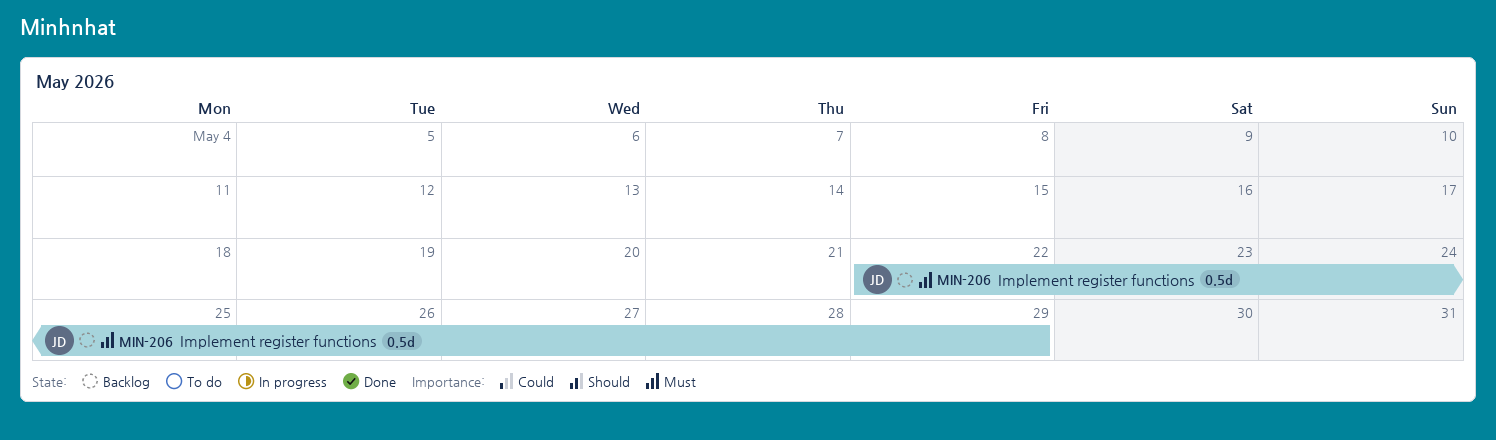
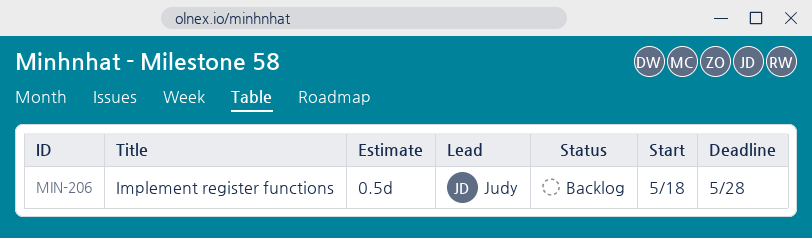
MIN-206, start: May 22 -> May 18
MIN-206, due: May 29 -> May 28

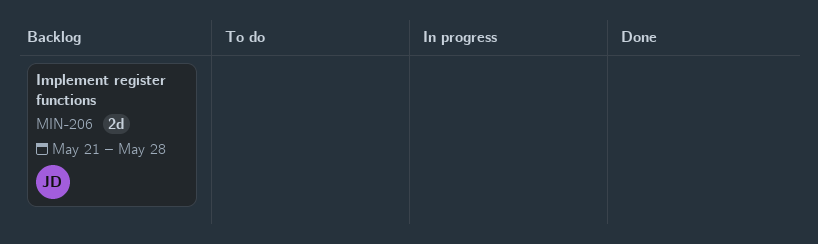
MIN-206, estimate: 0.5d -> 2d
MIN-206, start: May 18 -> May 21

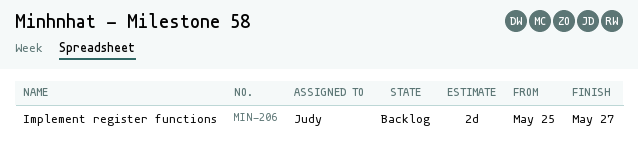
MIN-206, start: May 21 -> May 25
MIN-206, due: May 28 -> May 27

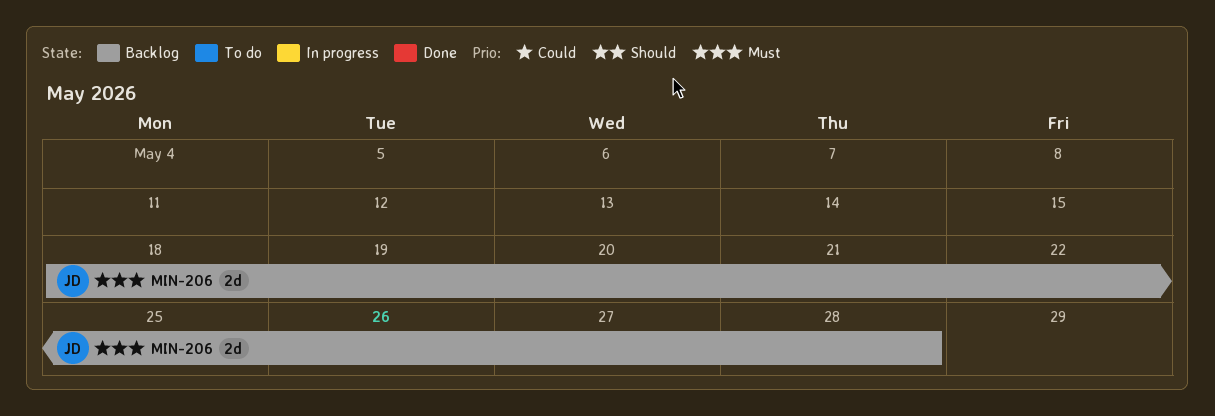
MIN-206, start: May 25 -> May 18
MIN-206, due: May 27 -> May 28

